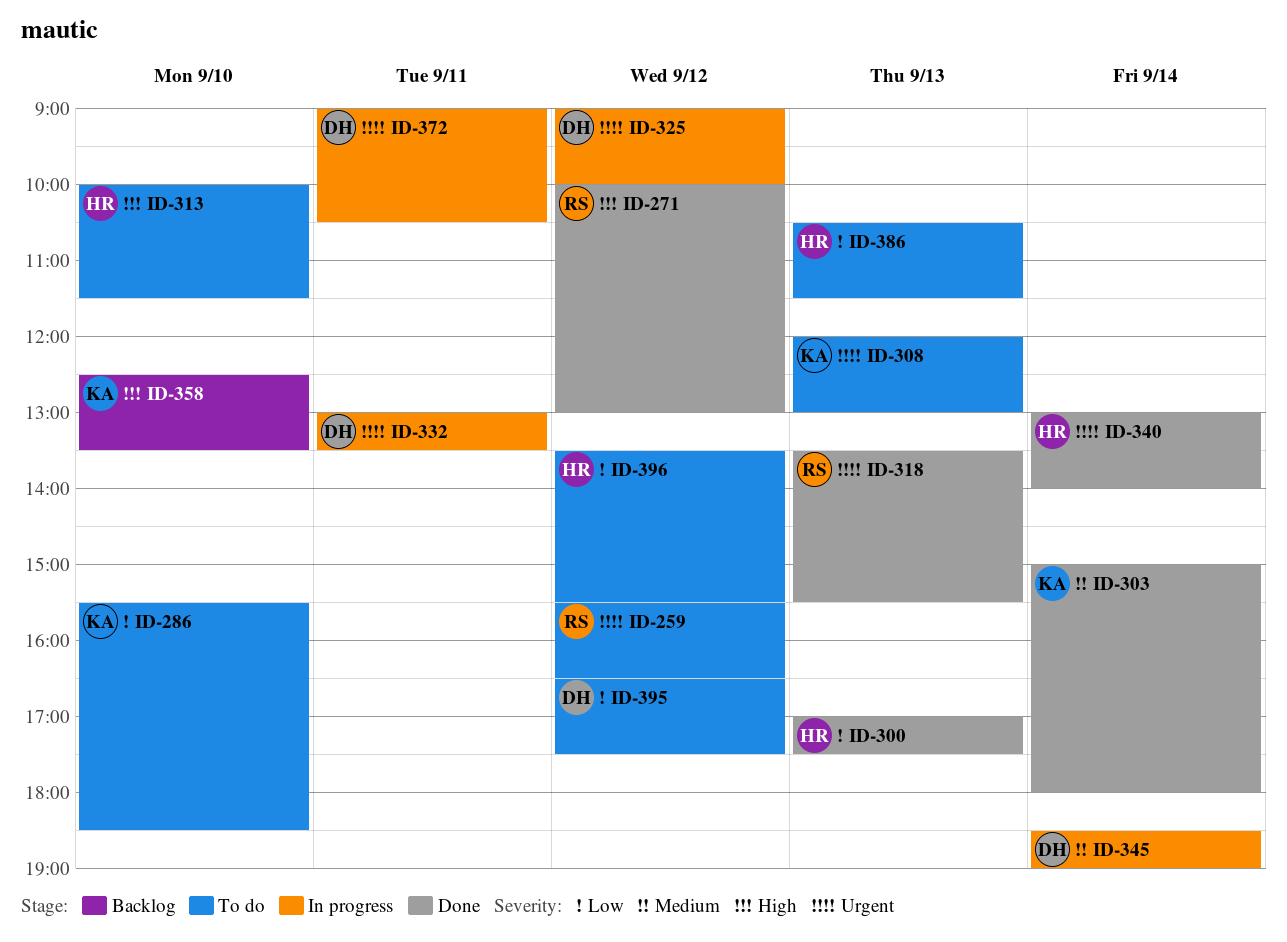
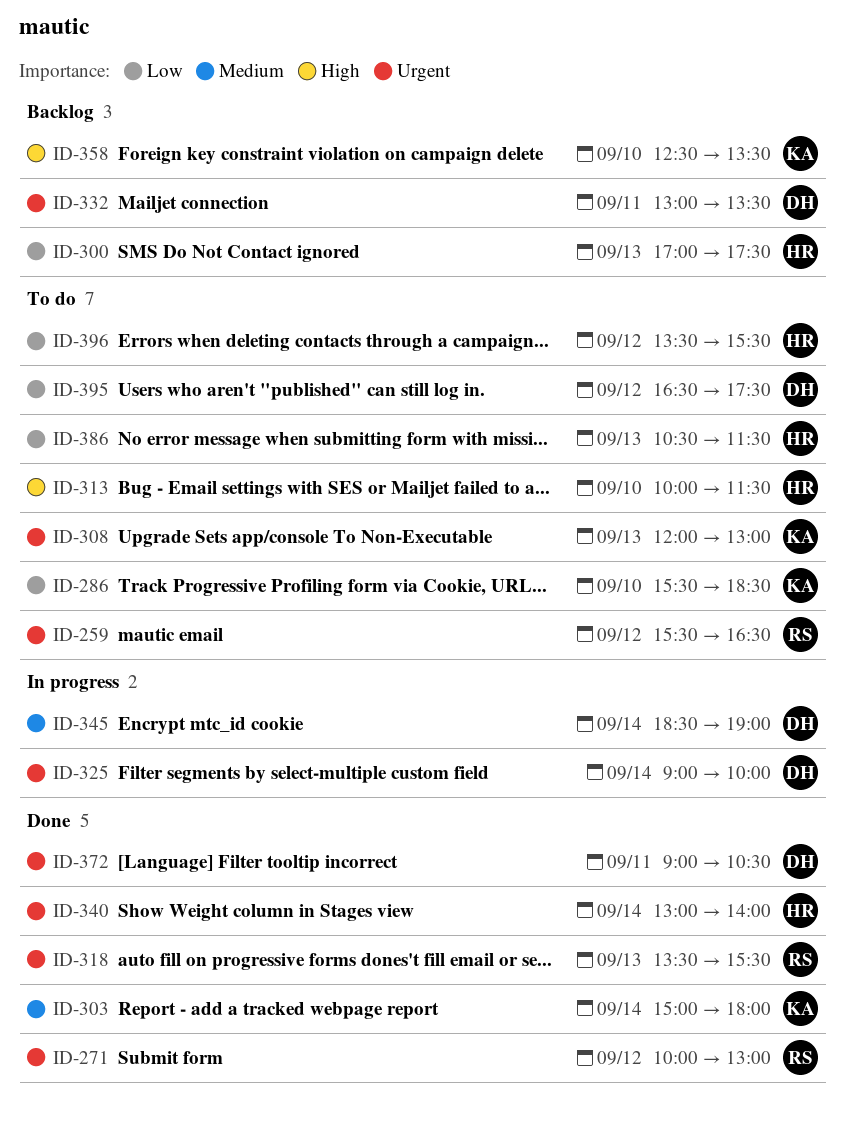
ID-271, priority: High -> Urgent
ID-300, status: Done -> Backlog
ID-325, day: Sep 12 -> Sep 14
ID-332, status: In progress -> Backlog
ID-372, status: In progress -> Done

